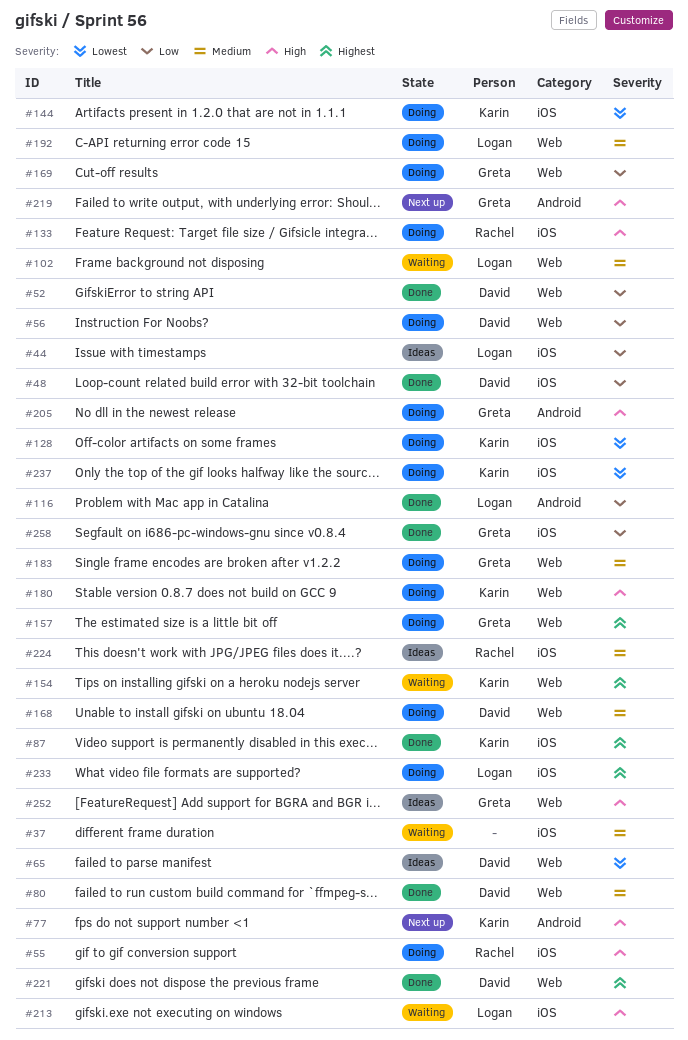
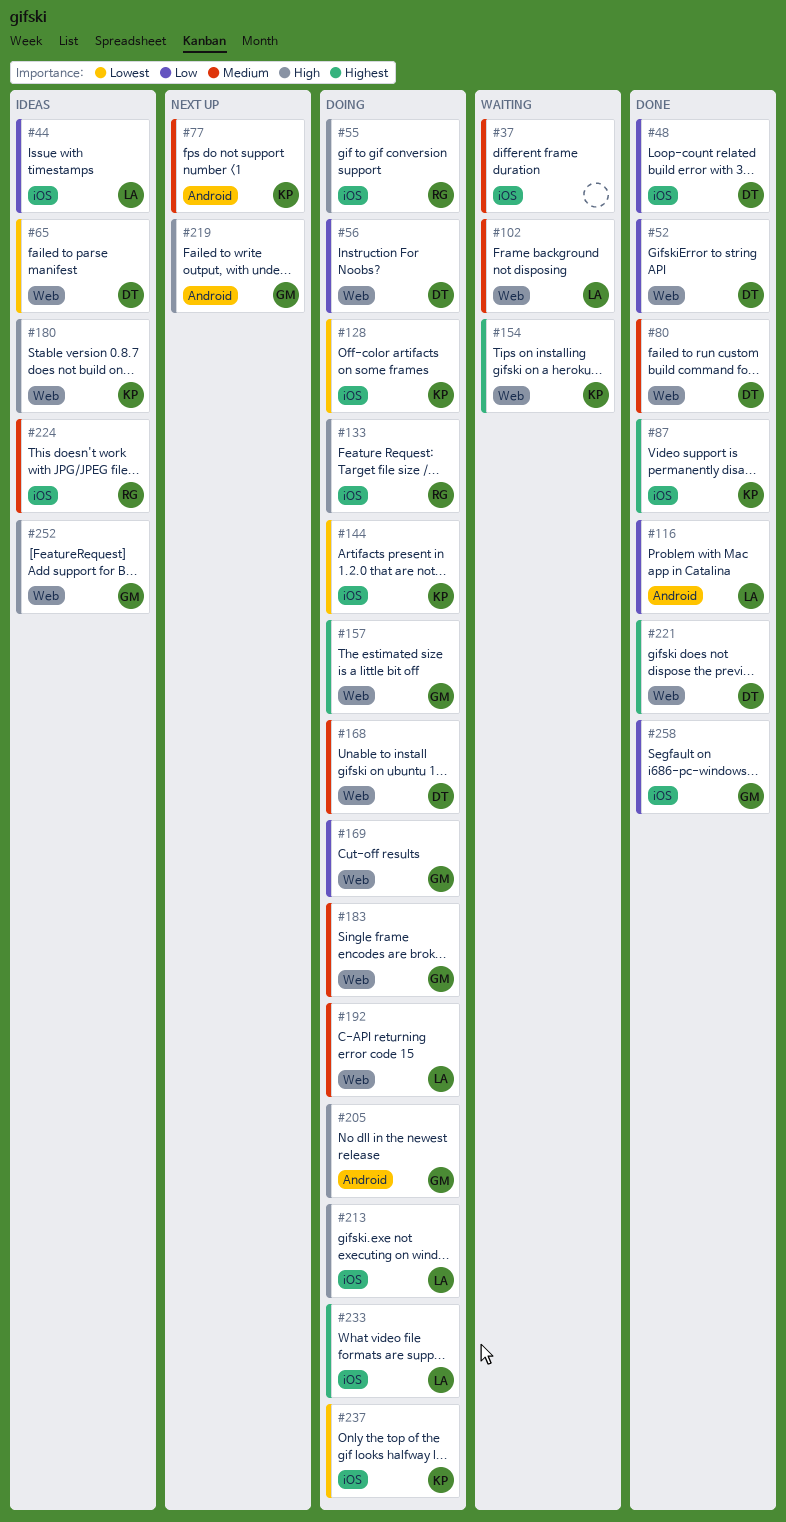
#77, priority: High -> Medium
#180, status: Doing -> Ideas
#213, status: Waiting -> Doing

